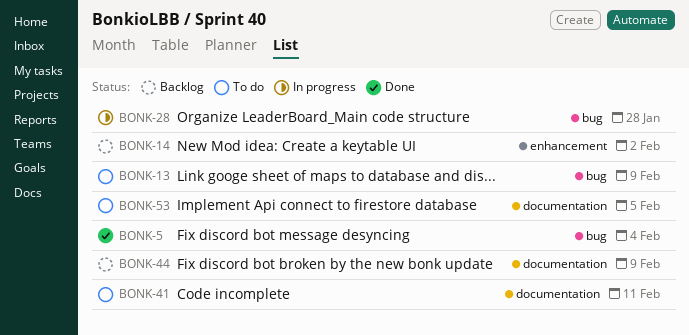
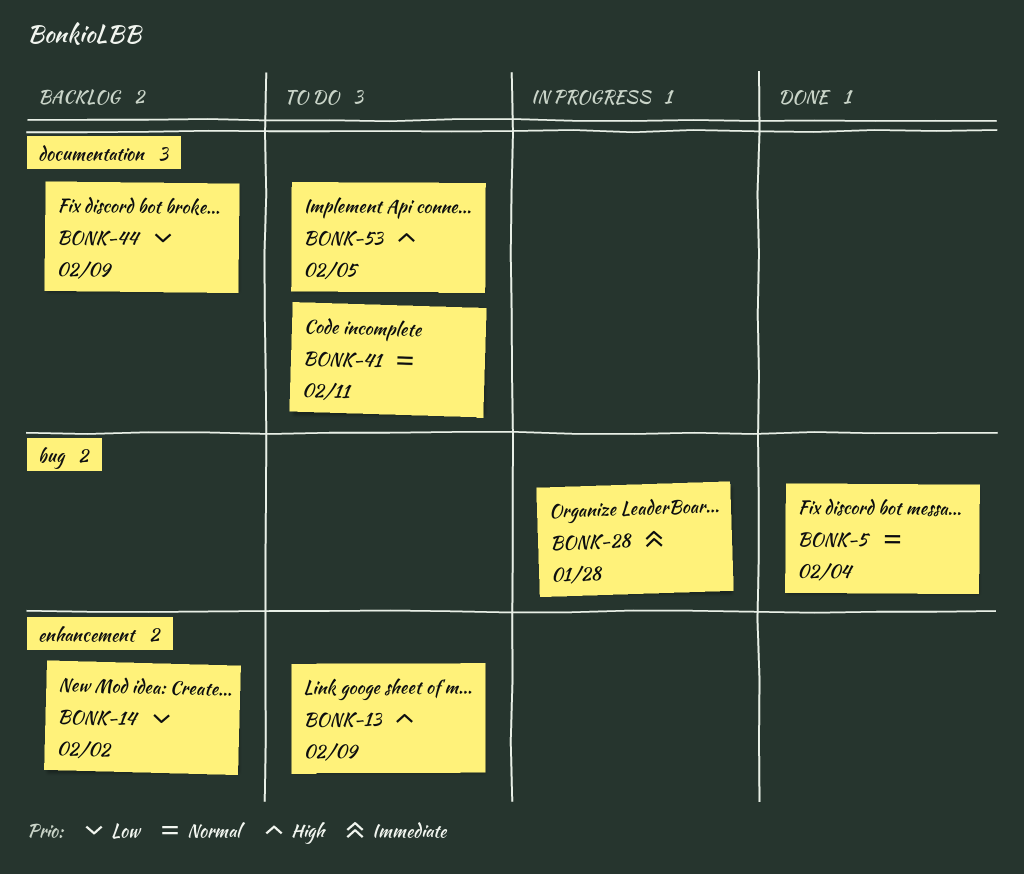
BONK-13, label: bug -> enhancement

